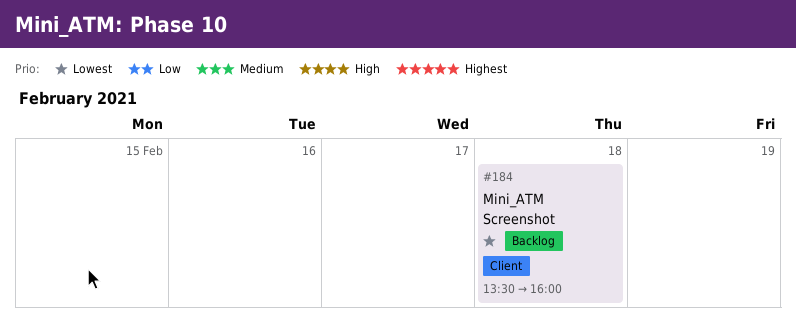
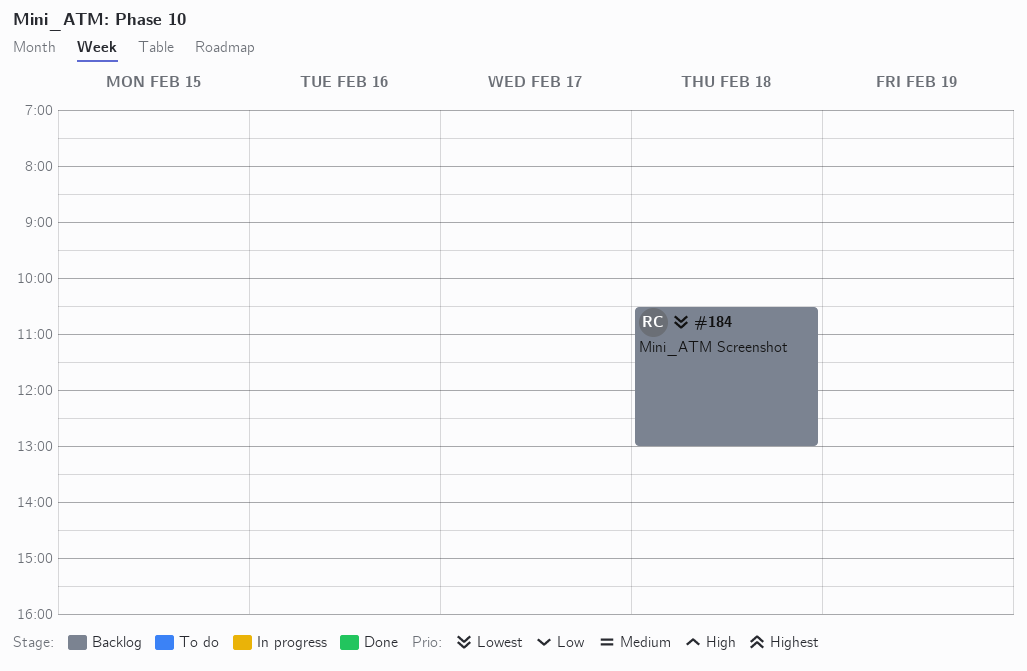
#184, begins: 13:30 -> 10:30
#184, ends: 16:00 -> 13:00

